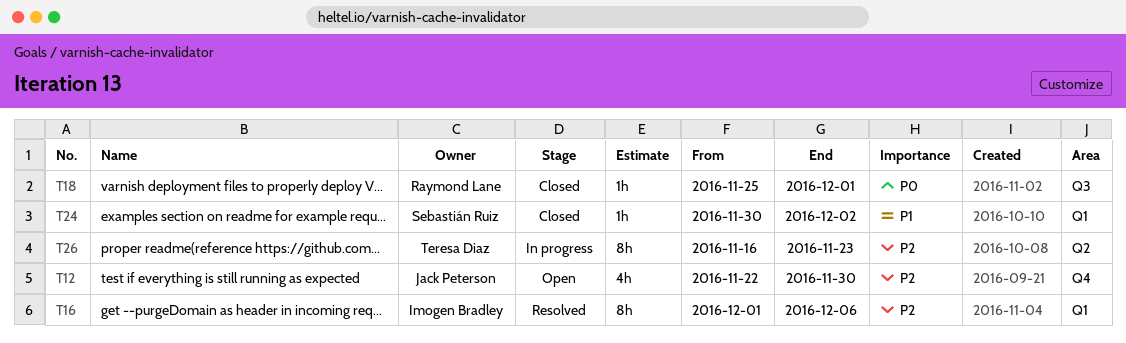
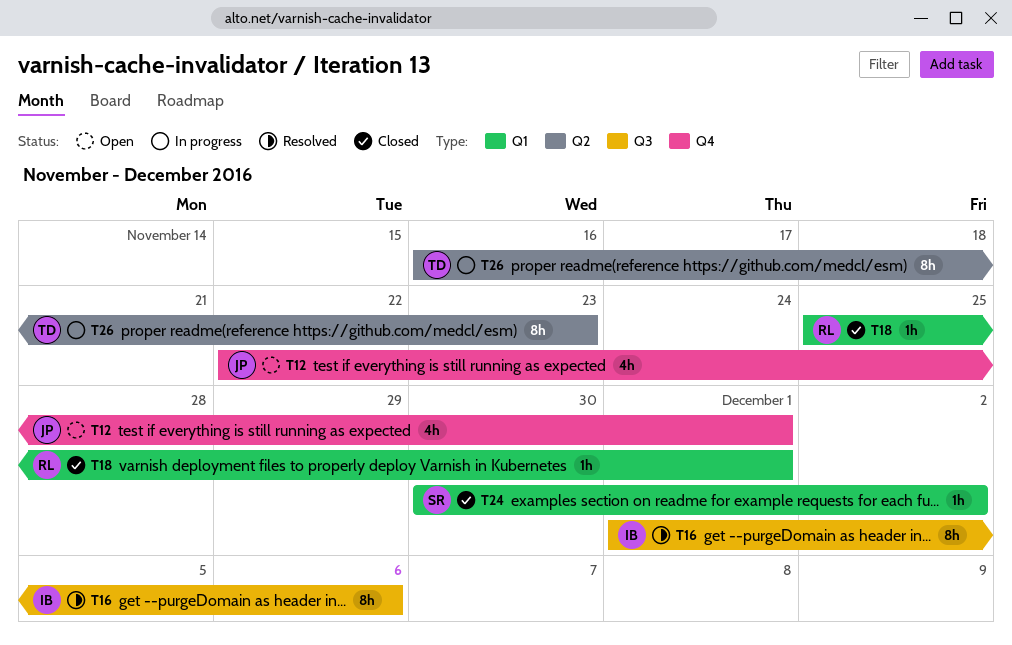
T12, due: Nov 30 -> Dec 1
T16, label: Q1 -> Q3
T18, label: Q3 -> Q1

